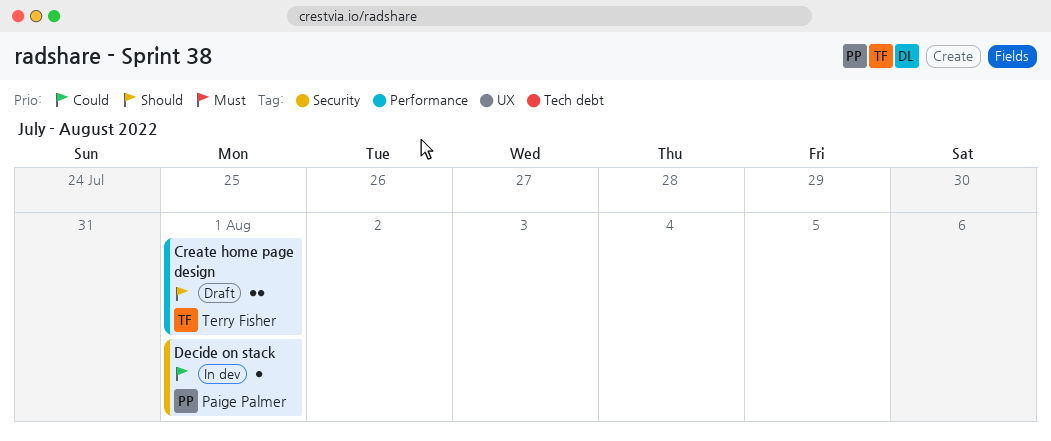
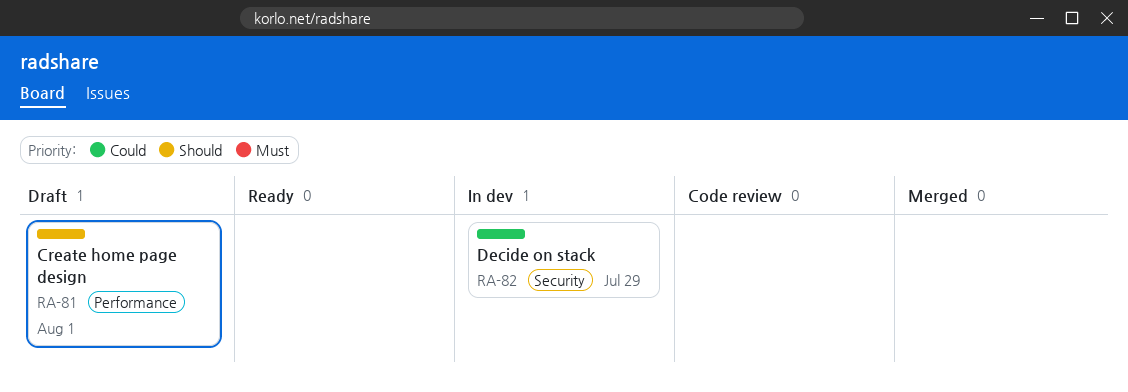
Decide on stack, due: Aug 1 -> Jul 29

